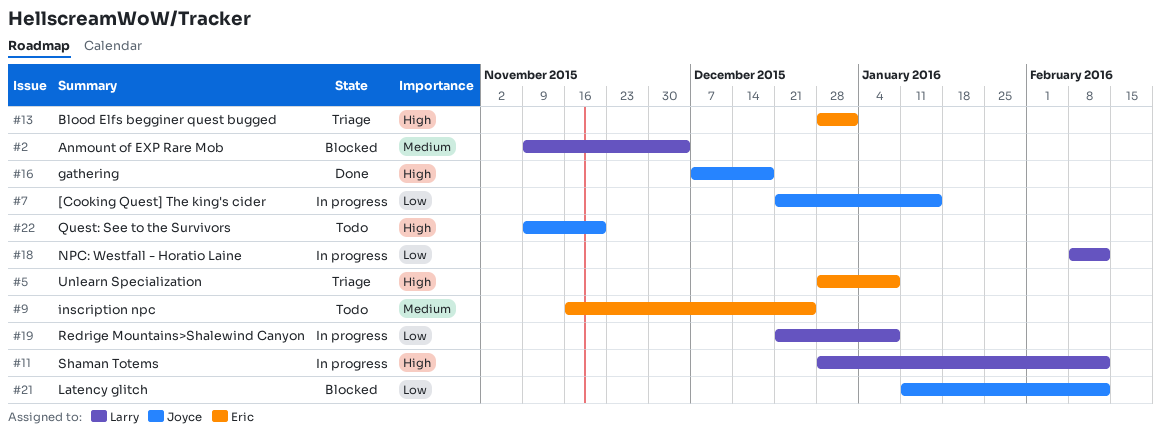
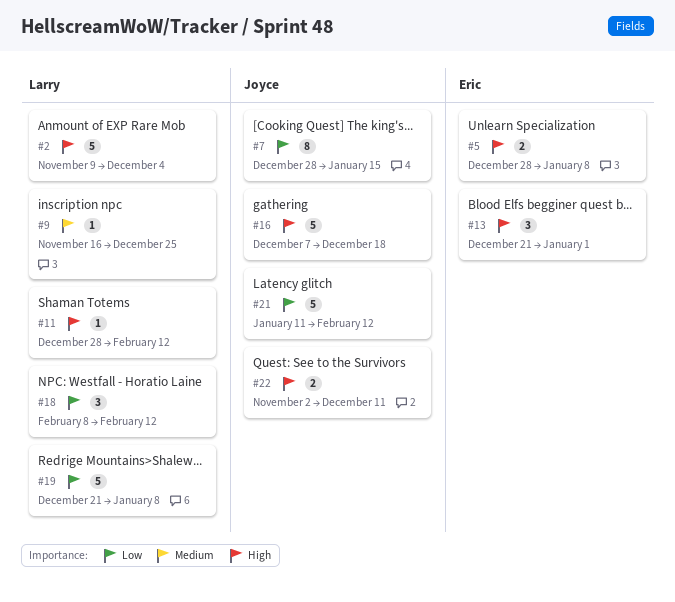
#2, priority: Medium -> High
#7, start: Dec 21 -> Dec 28
#9, owner: Eric -> Larry
#13, start: Dec 28 -> Dec 21
#22, start: Nov 9 -> Nov 2
#22, due: Nov 20 -> Dec 11

